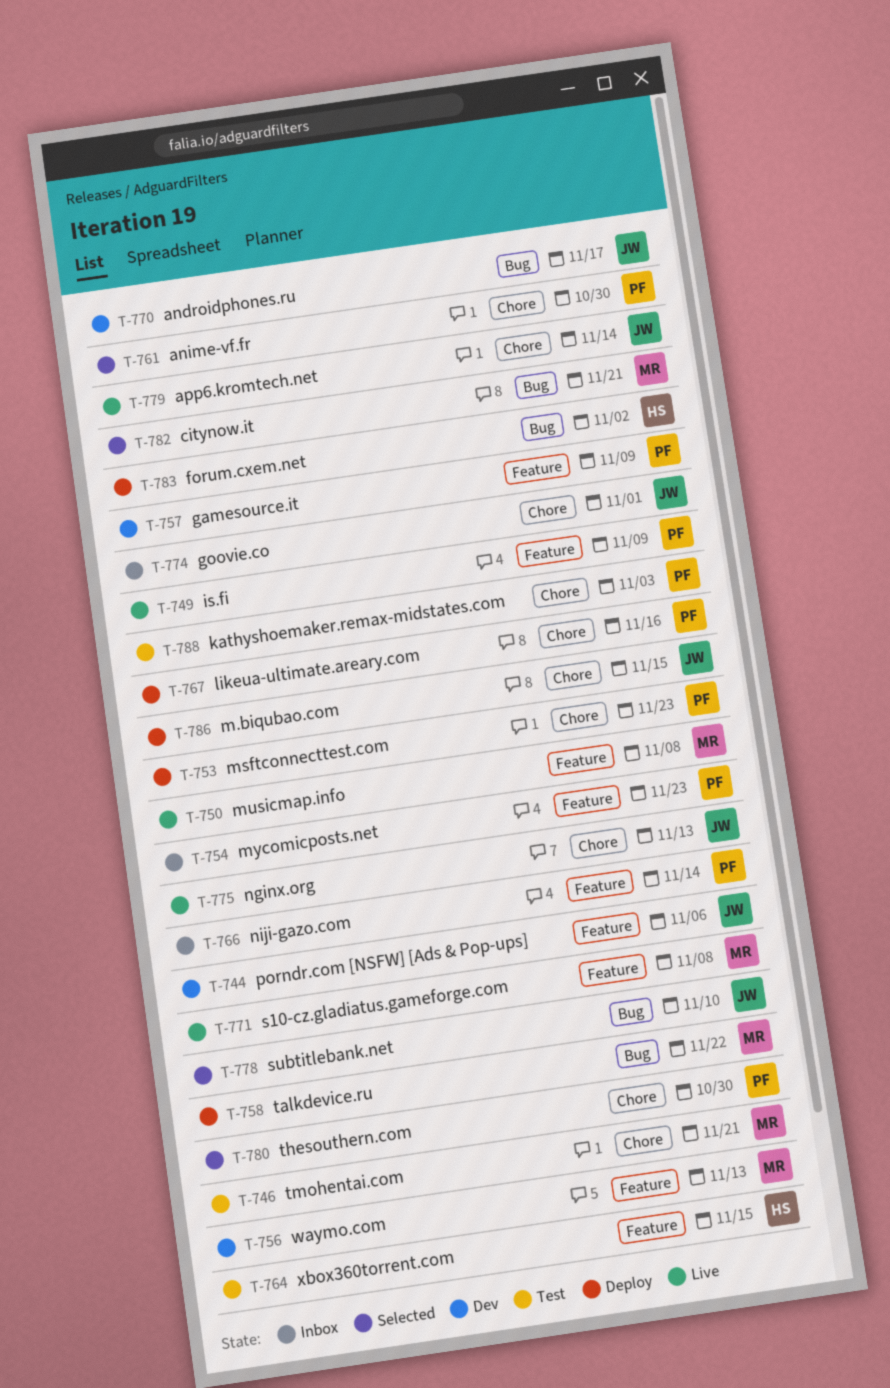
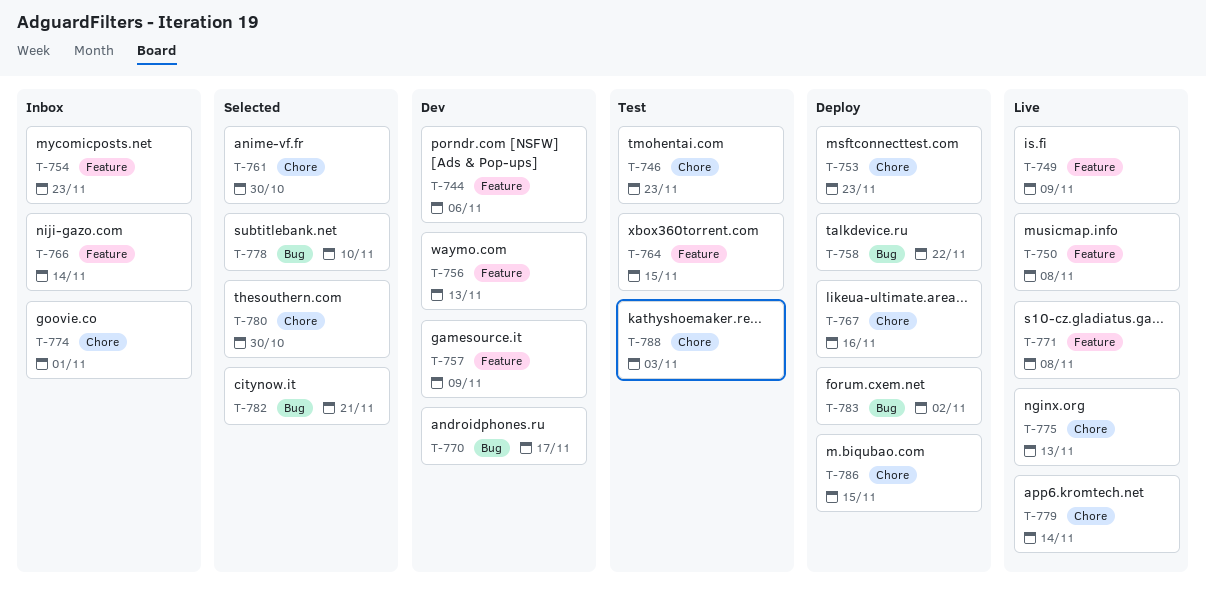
T-746, due: Nov 21 -> Nov 23

